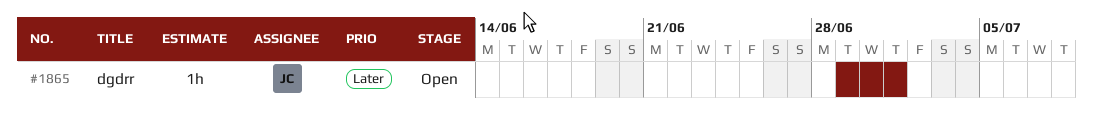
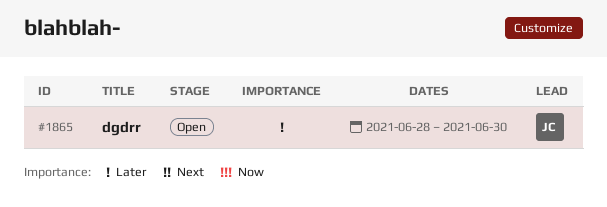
#1865, start: Jun 29 -> Jun 28
#1865, due: Jul 1 -> Jun 30

